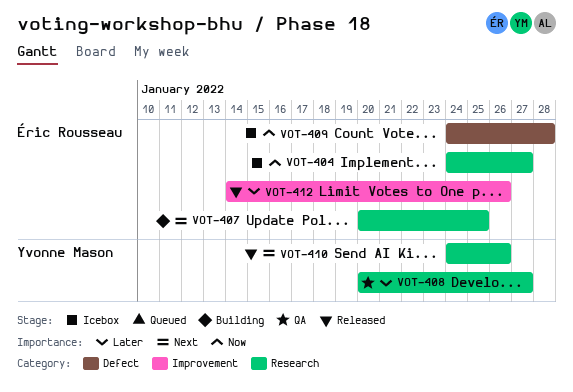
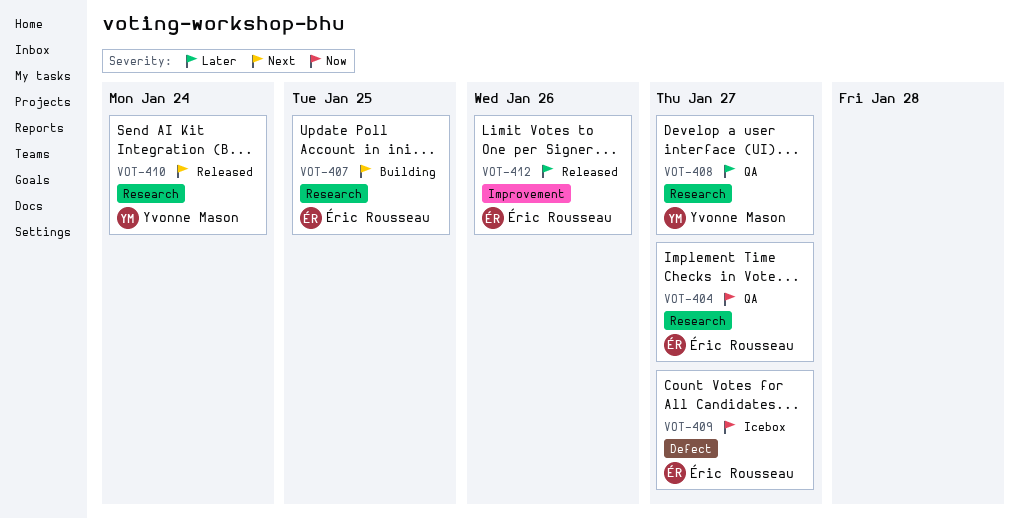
VOT-404, status: Icebox -> QA
VOT-409, due: Jan 28 -> Jan 27
VOT-410, due: Jan 26 -> Jan 24

